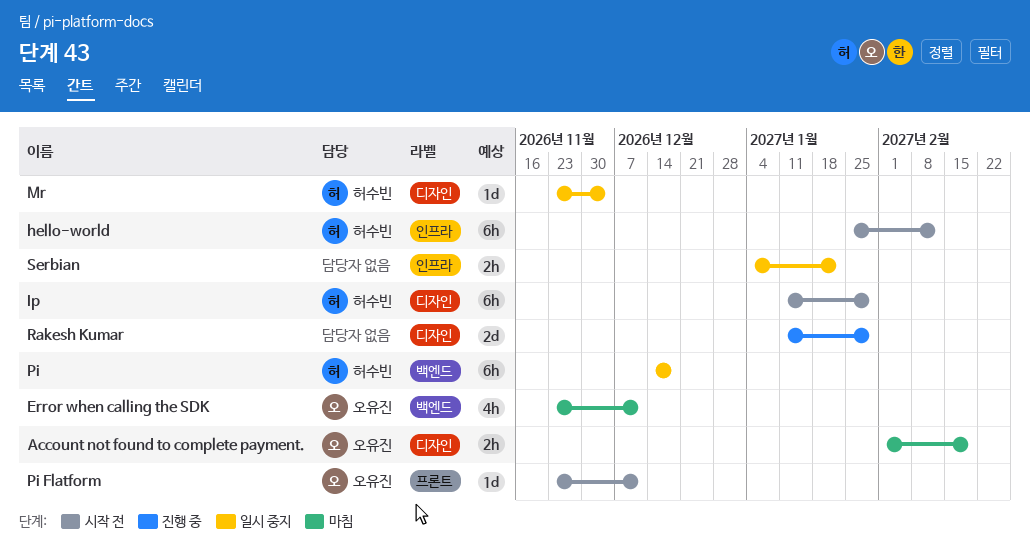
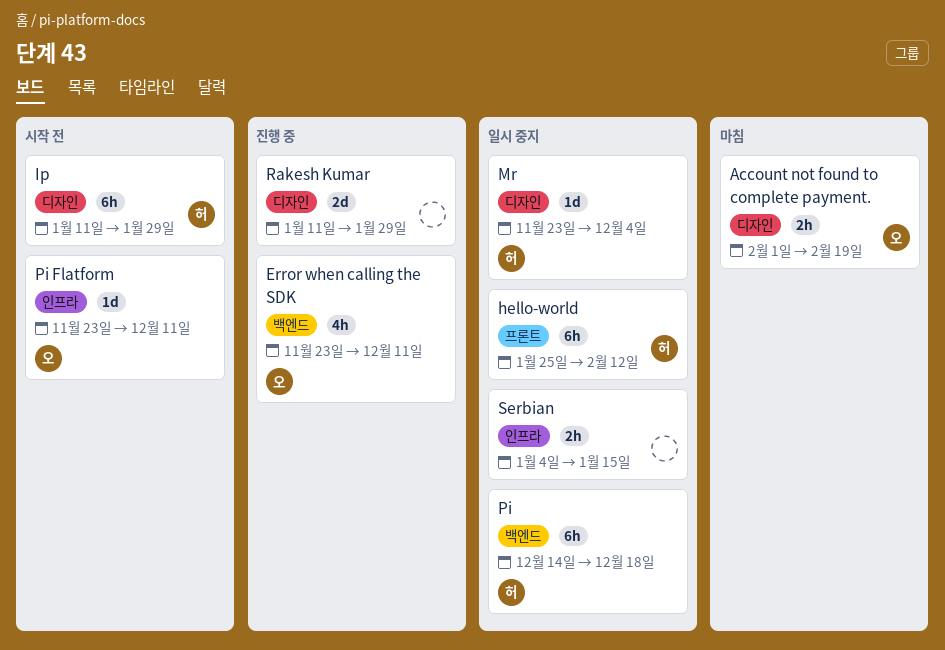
Error when calling the SDK, status: 마침 -> 진행 중
hello-world, status: 시작 전 -> 일시 중지
hello-world, label: 인프라 -> 프론트
Pi Flatform, label: 프론트 -> 인프라
Serbian, due: Jan 22 -> Jan 15

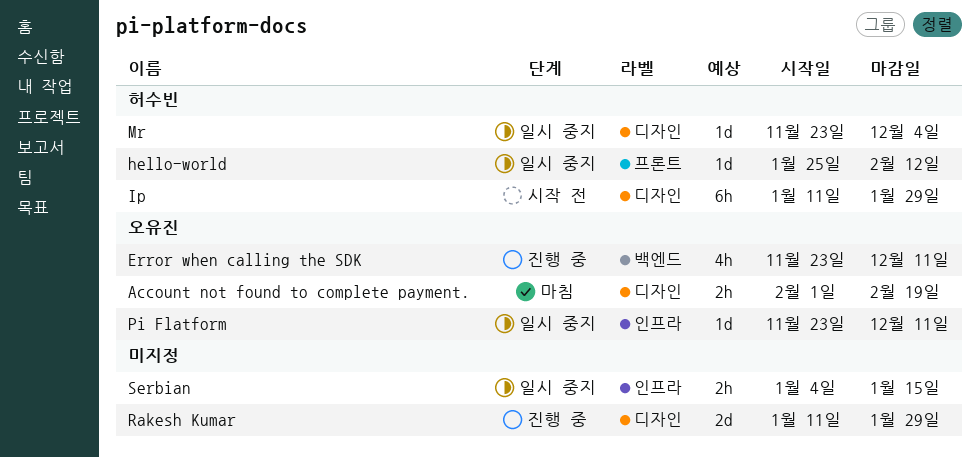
hello-world, estimate: 6h -> 1d
Pi: present -> none
Pi Flatform, status: 시작 전 -> 일시 중지

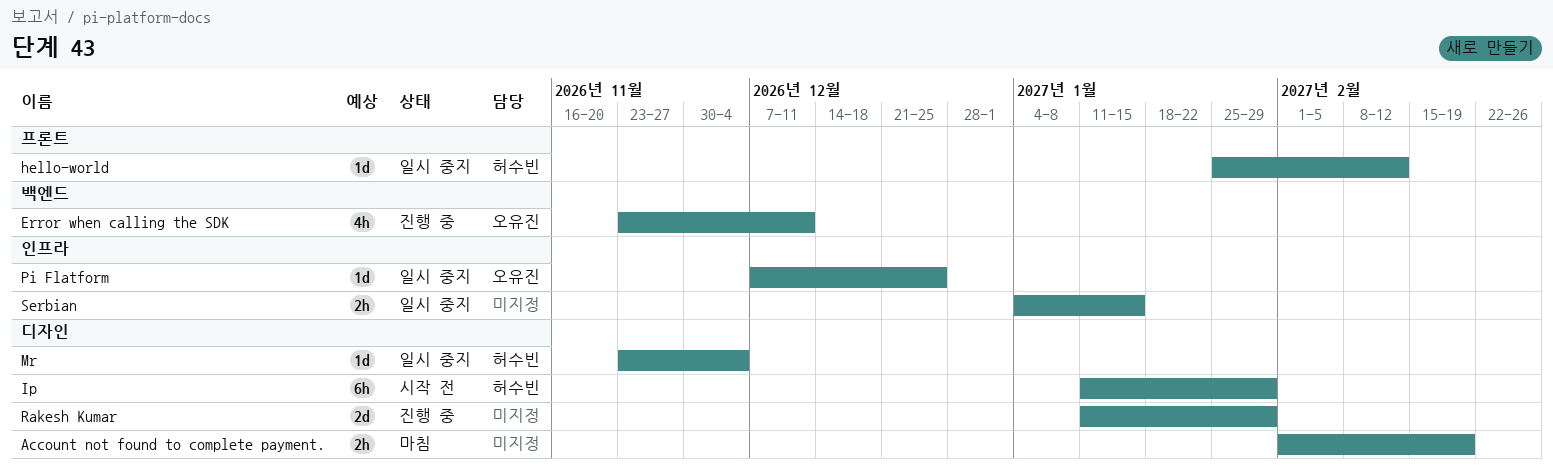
Account not found to complete payment., owner: 오유진 -> none
Pi Flatform, start: Nov 23 -> Dec 7
Pi Flatform, due: Dec 11 -> Dec 25

